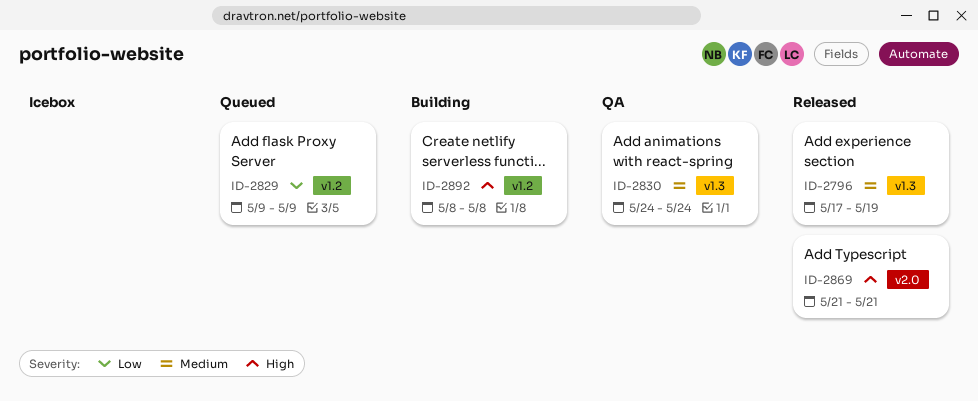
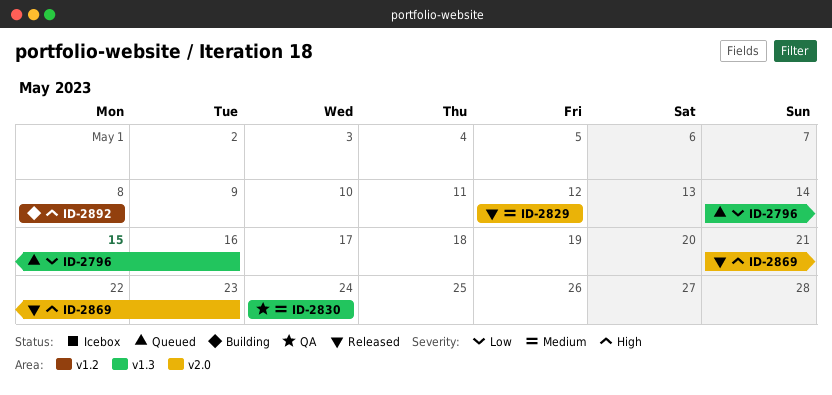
ID-2796, status: Released -> Queued
ID-2796, priority: Medium -> Low
ID-2796, start: May 17 -> May 14
ID-2796, due: May 19 -> May 16
ID-2829, status: Queued -> Released
ID-2829, priority: Low -> Medium
ID-2829, label: v1.2 -> v2.0
ID-2829, start: May 9 -> May 12
ID-2829, due: May 9 -> May 12
ID-2869, due: May 21 -> May 23

